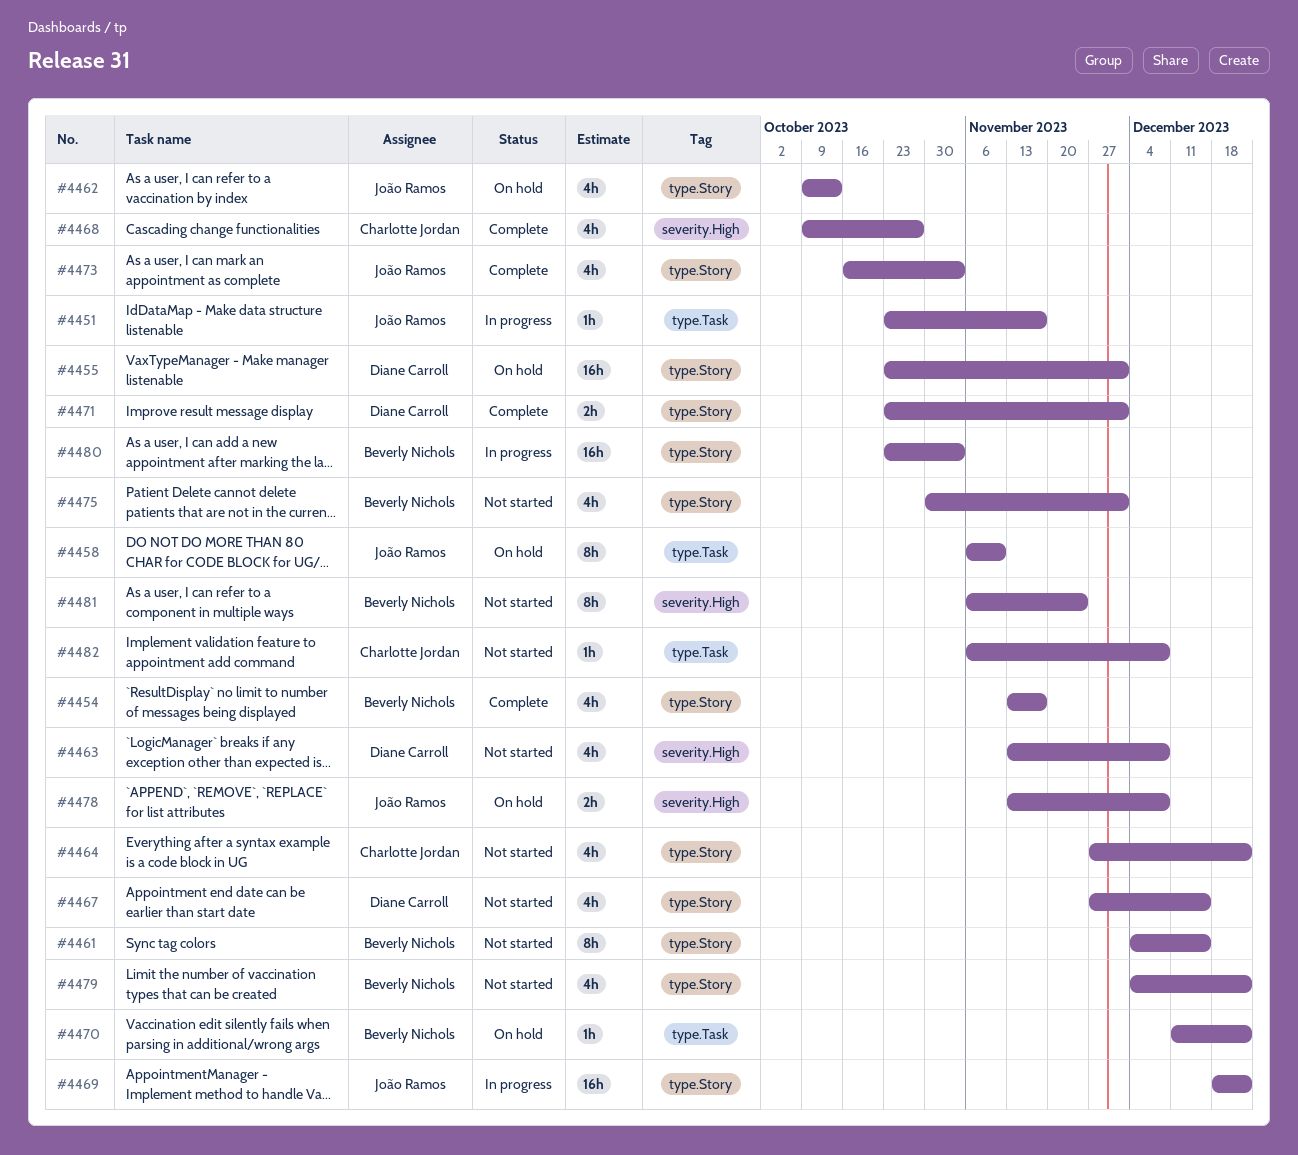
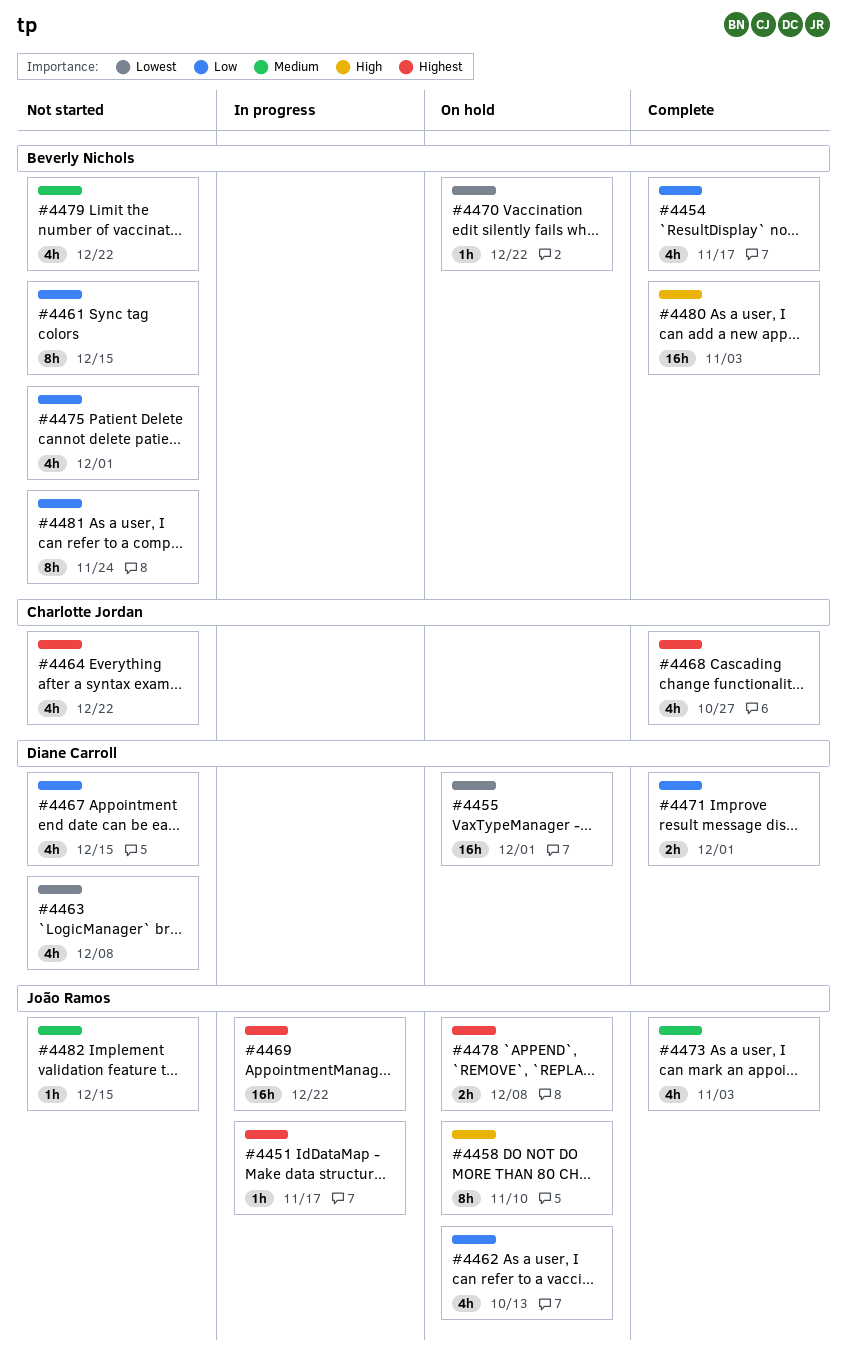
#4480, status: In progress -> Complete
#4482, owner: Charlotte Jordan -> João Ramos
#4482, due: Dec 8 -> Dec 15

